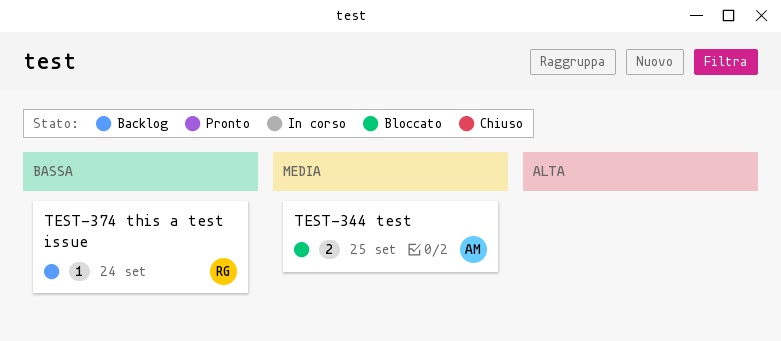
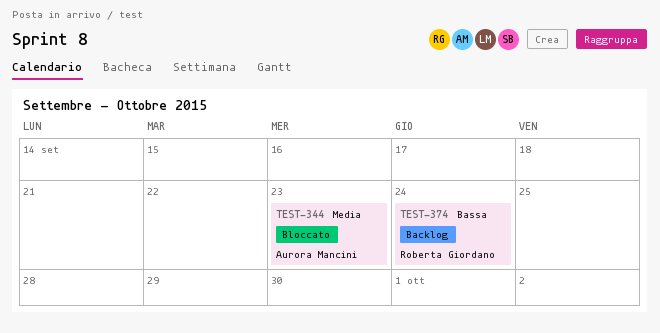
TEST-344, due: Sep 25 -> Sep 23

